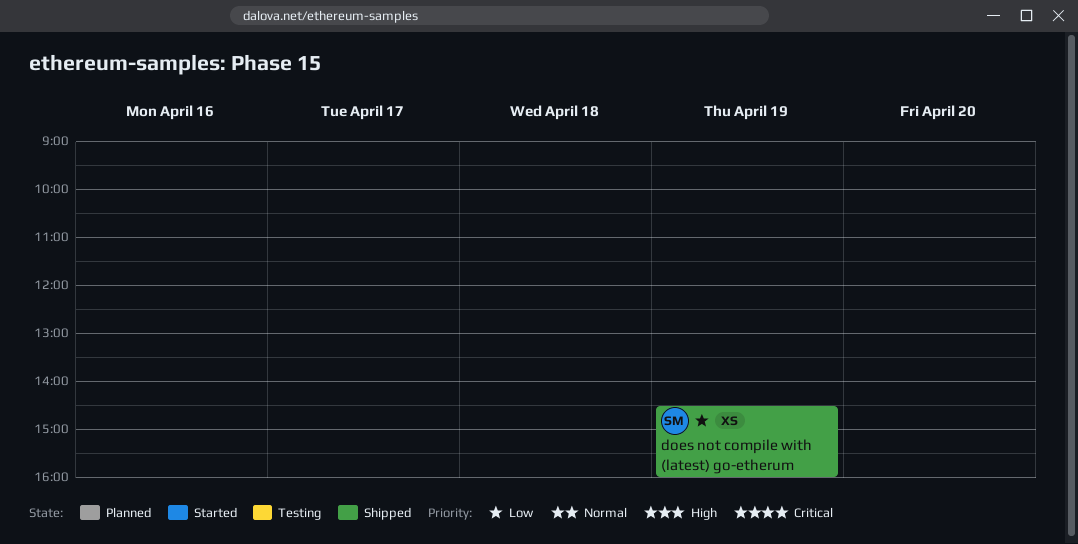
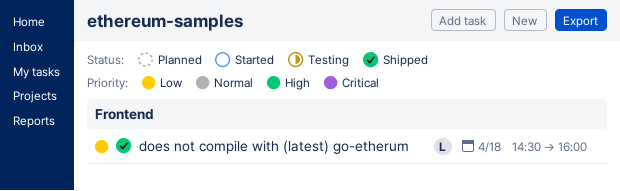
does not compile with (latest) go-etherum, estimate: XS -> L
does not compile with (latest) go-etherum, day: Apr 19 -> Apr 18

